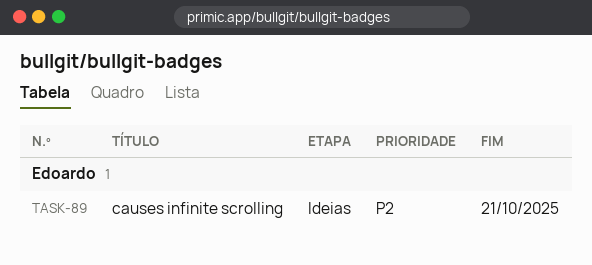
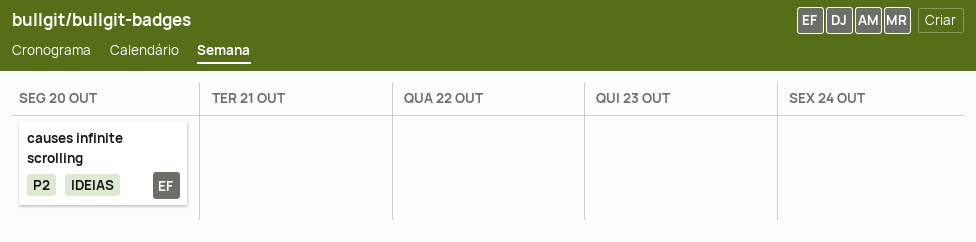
causes infinite scrolling, due: Oct 21 -> Oct 20

